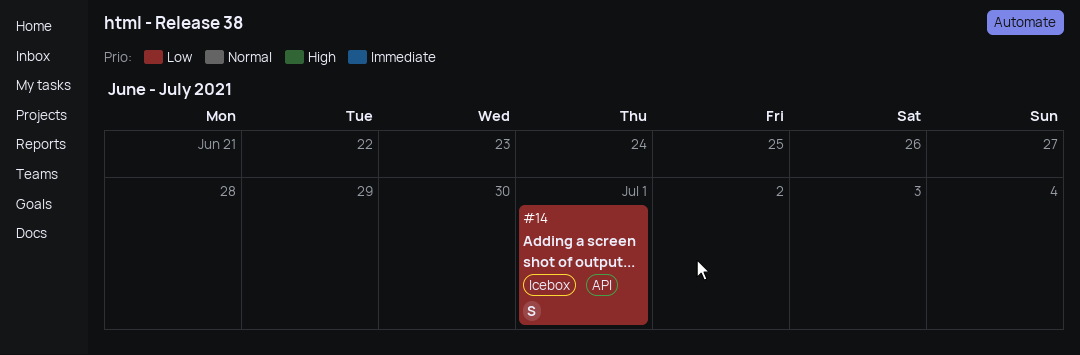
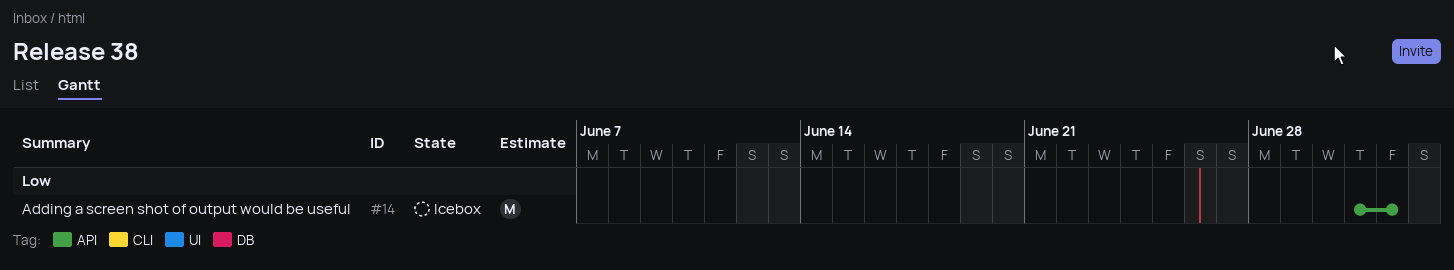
#14, estimate: S -> M
#14, due: Jul 1 -> Jul 2

